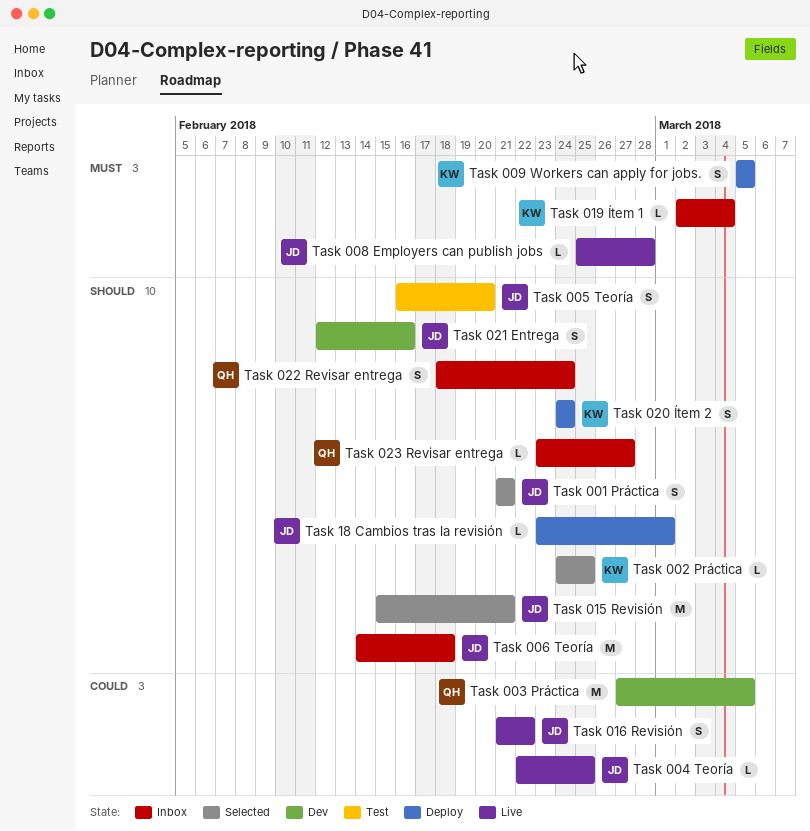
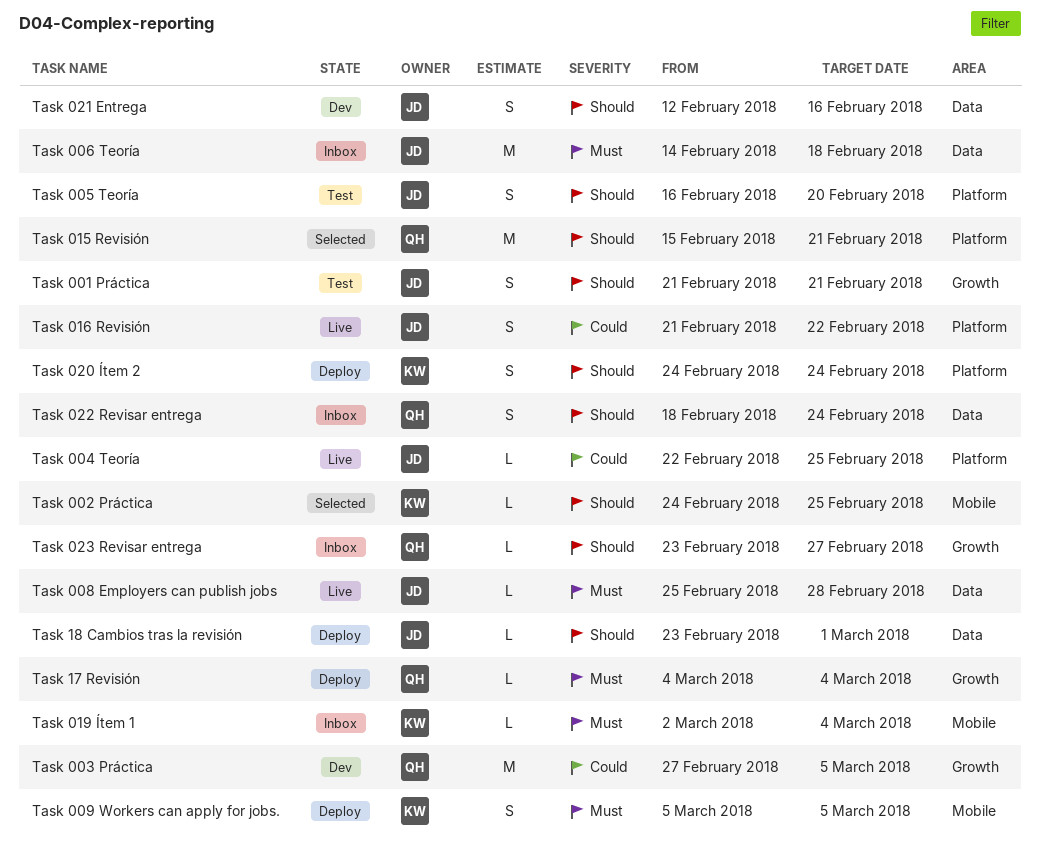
Task 001 Práctica, status: Selected -> Test
Task 006 Teoría, priority: Should -> Must
Task 015 Revisión, owner: JD -> QH
Task 17 Revisión: none -> present

